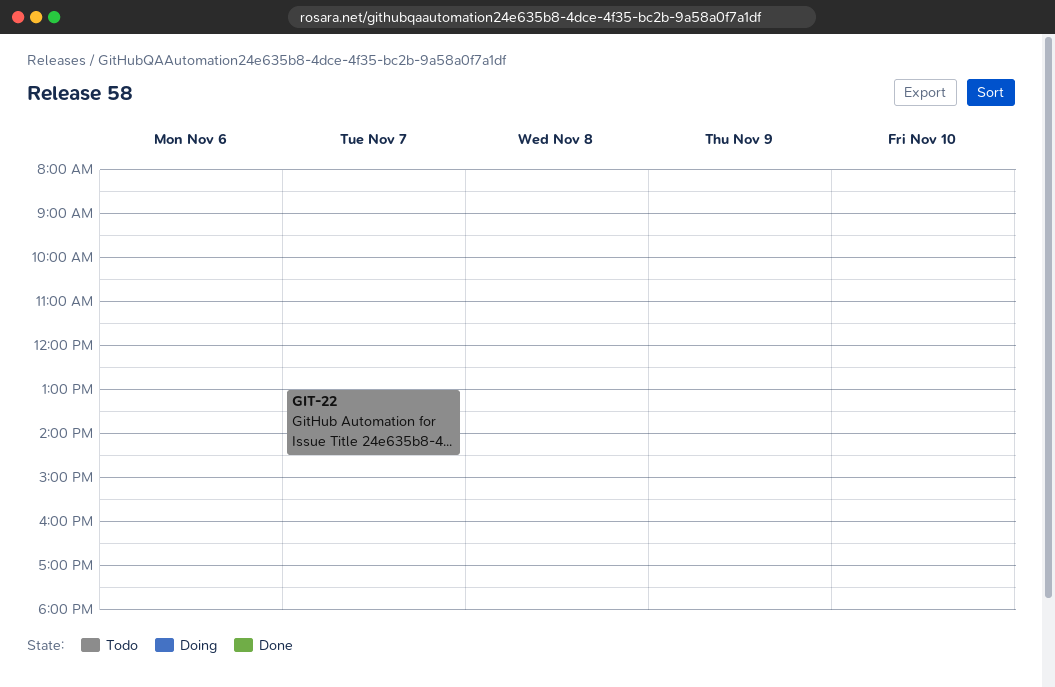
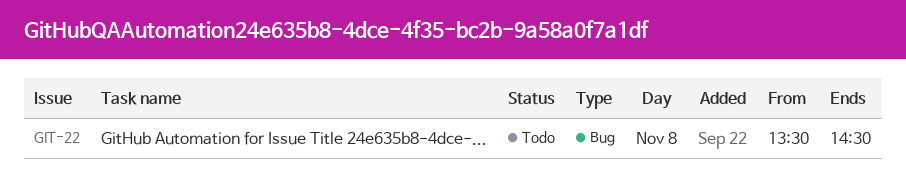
GIT-22, day: Nov 7 -> Nov 8
GIT-22, begins: 13:00 -> 13:30

